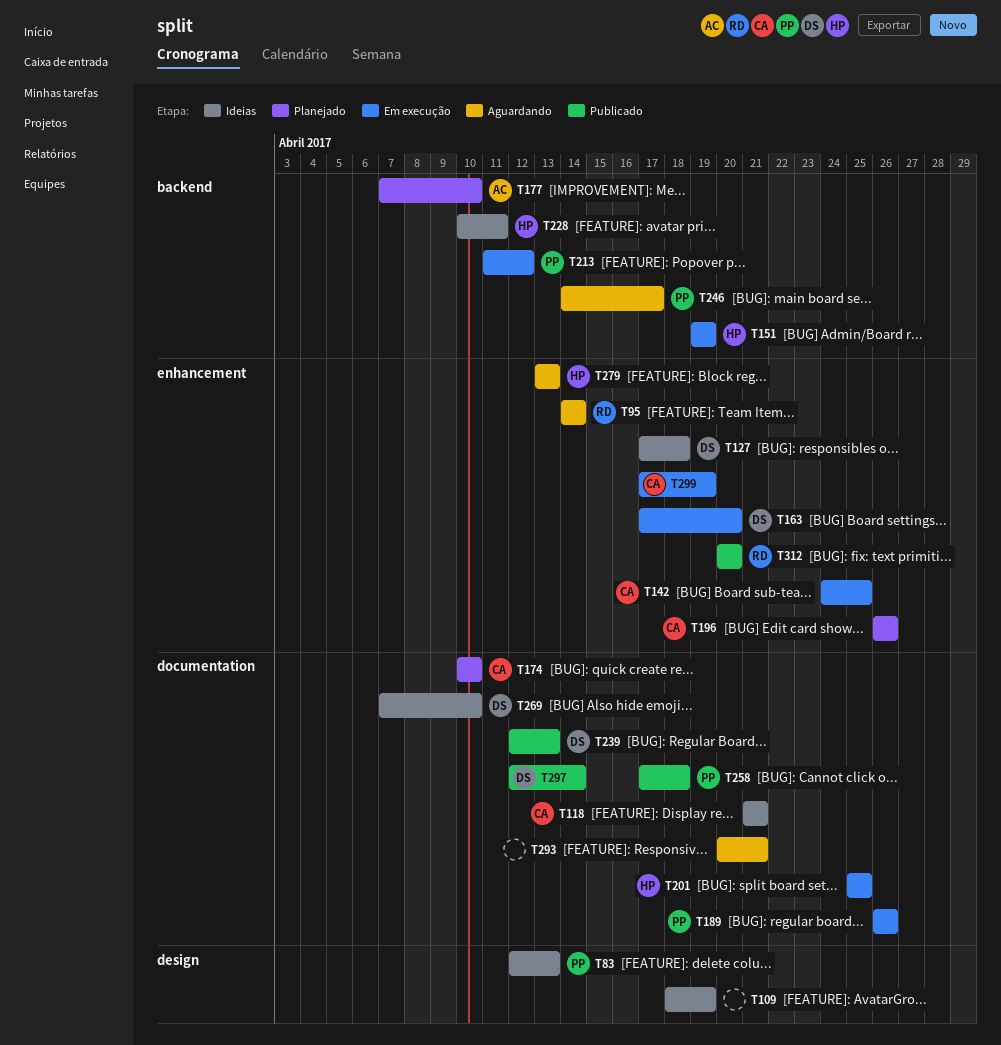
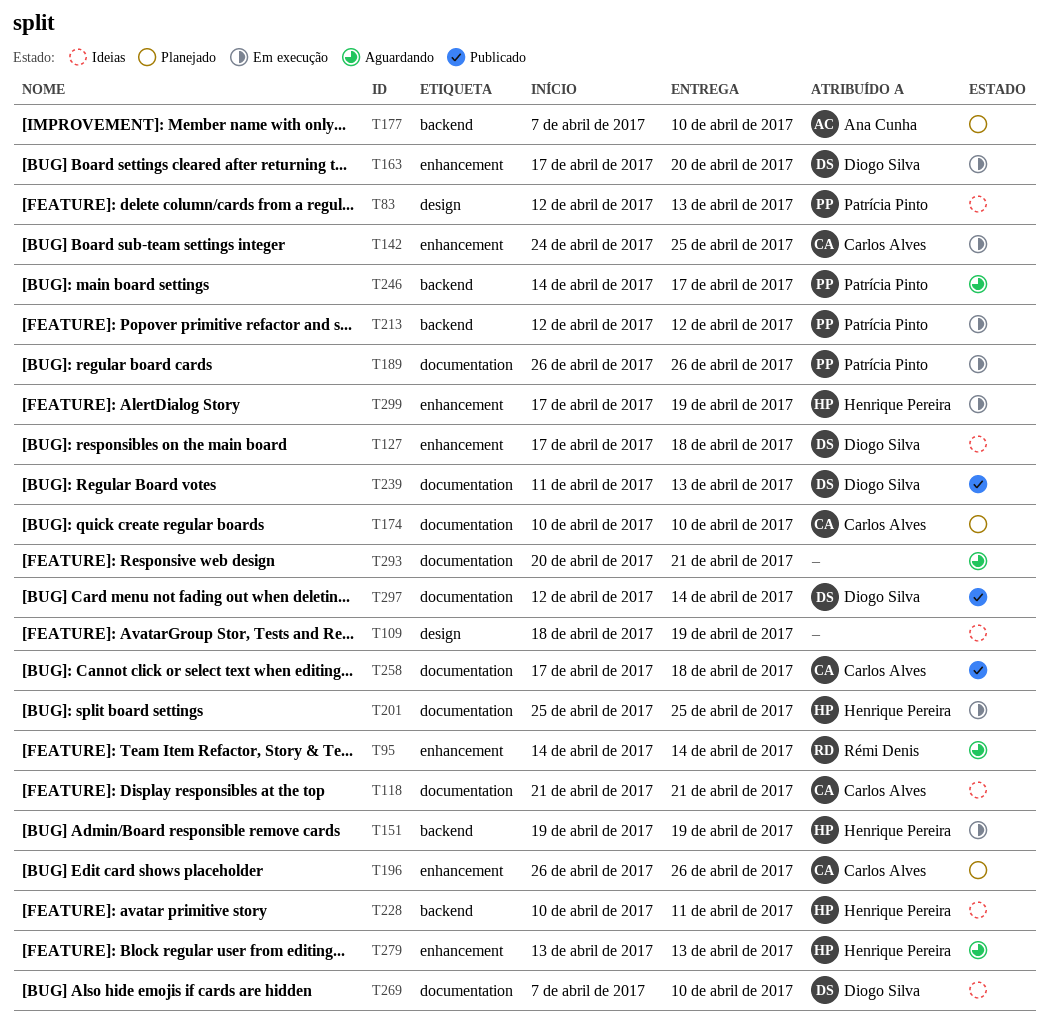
T213, start: Apr 11 -> Apr 12
T239, start: Apr 12 -> Apr 11
T258, owner: Patrícia Pinto -> Carlos Alves
T299, owner: Carlos Alves -> Henrique Pereira
T312: present -> none

